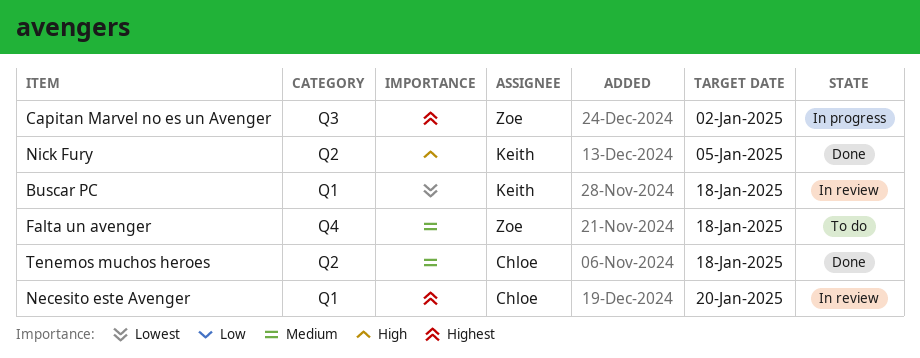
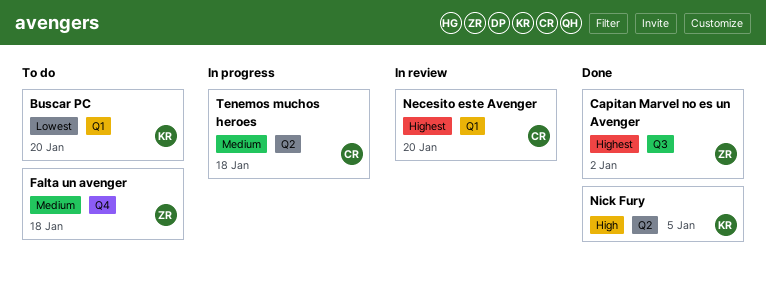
Buscar PC, status: In review -> To do
Buscar PC, due: Jan 18 -> Jan 20
Capitan Marvel no es un Avenger, status: In progress -> Done
Tenemos muchos heroes, status: Done -> In progress

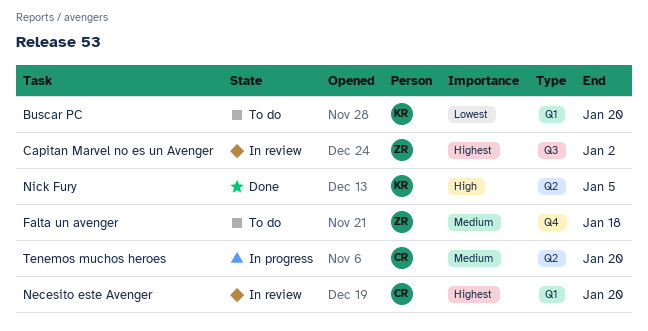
Capitan Marvel no es un Avenger, status: Done -> In review
Tenemos muchos heroes, due: Jan 18 -> Jan 20

